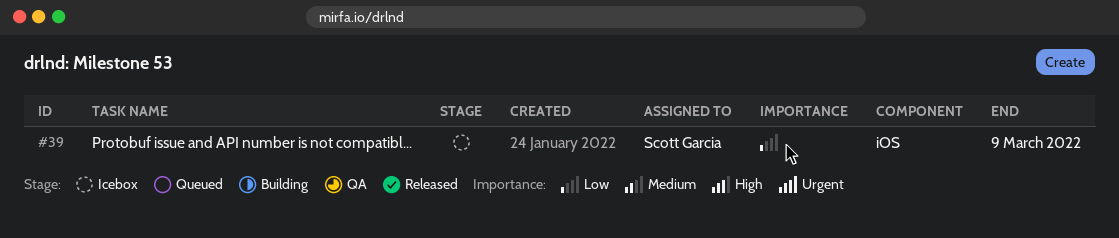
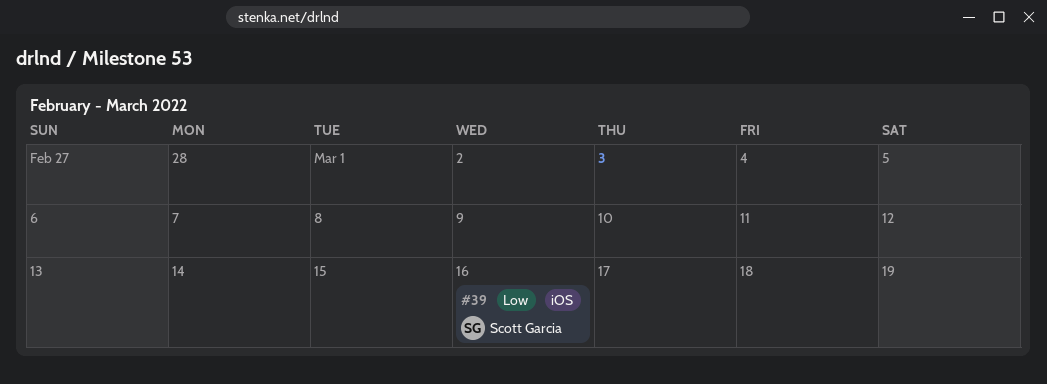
#39, due: Mar 9 -> Mar 16

